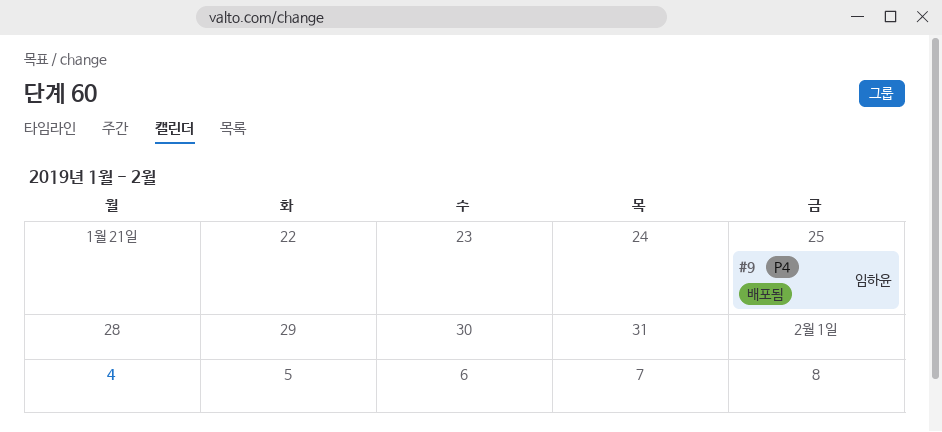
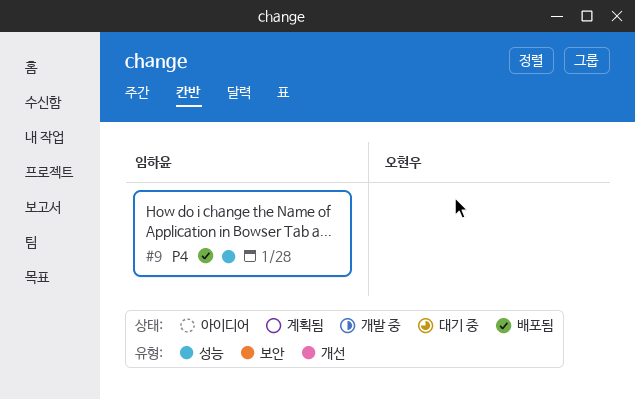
#9, due: Jan 25 -> Jan 28

